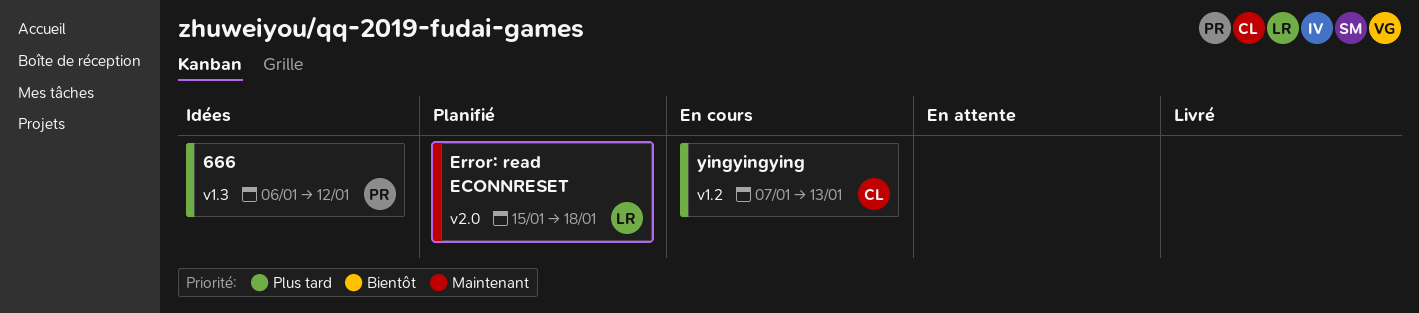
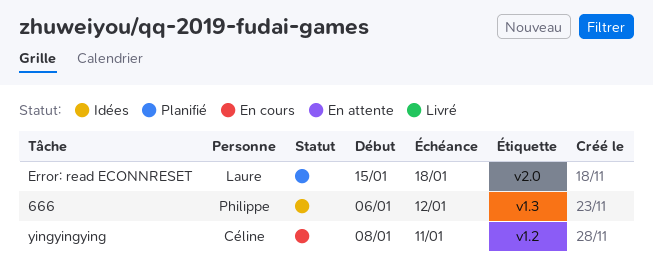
yingyingying, start: Jan 7 -> Jan 8
yingyingying, due: Jan 13 -> Jan 11

